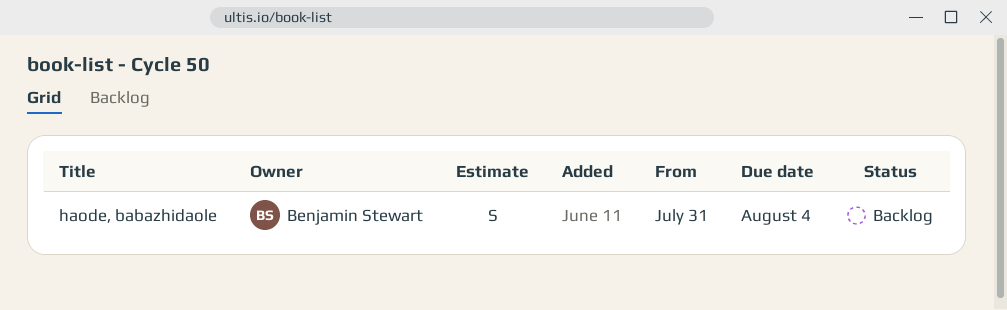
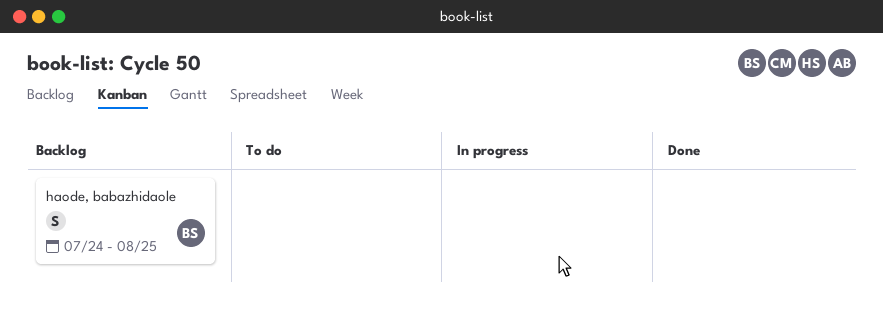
haode, babazhidaole, start: Jul 31 -> Jul 24
haode, babazhidaole, due: Aug 4 -> Aug 25

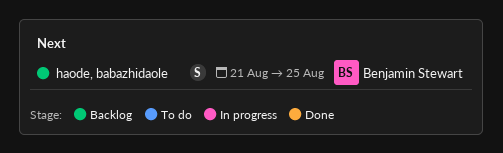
haode, babazhidaole, start: Jul 24 -> Aug 21

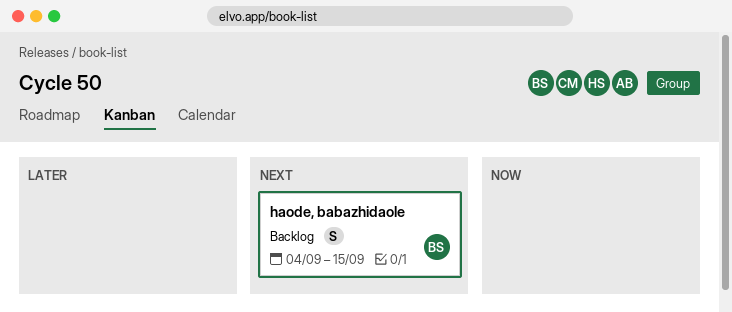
haode, babazhidaole, start: Aug 21 -> Sep 4
haode, babazhidaole, due: Aug 25 -> Sep 15

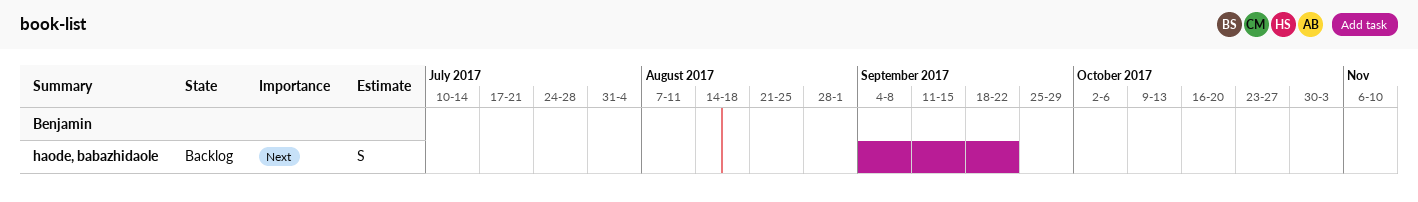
haode, babazhidaole, due: Sep 15 -> Sep 22

